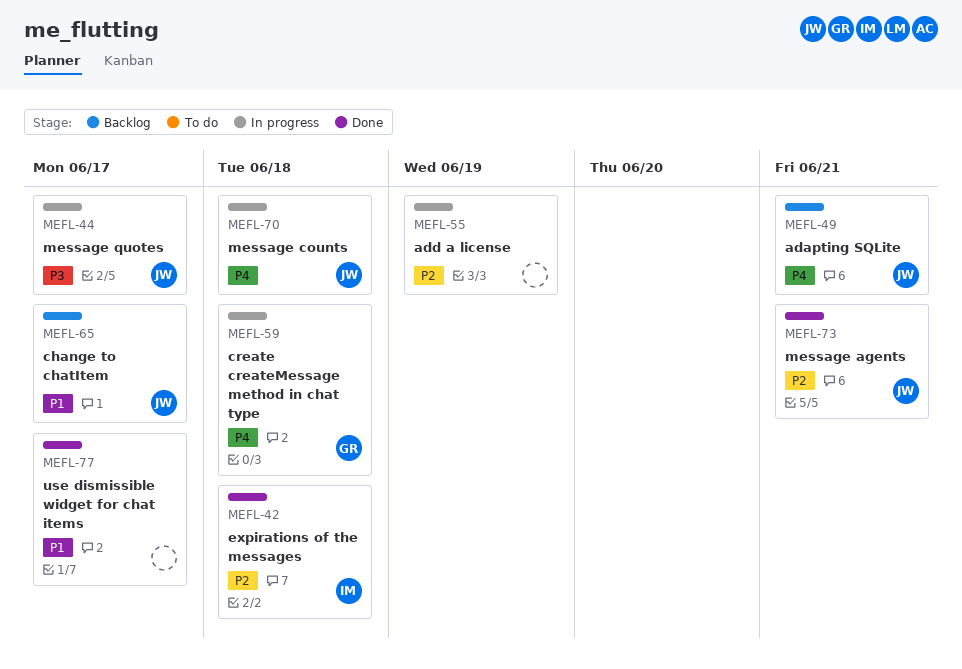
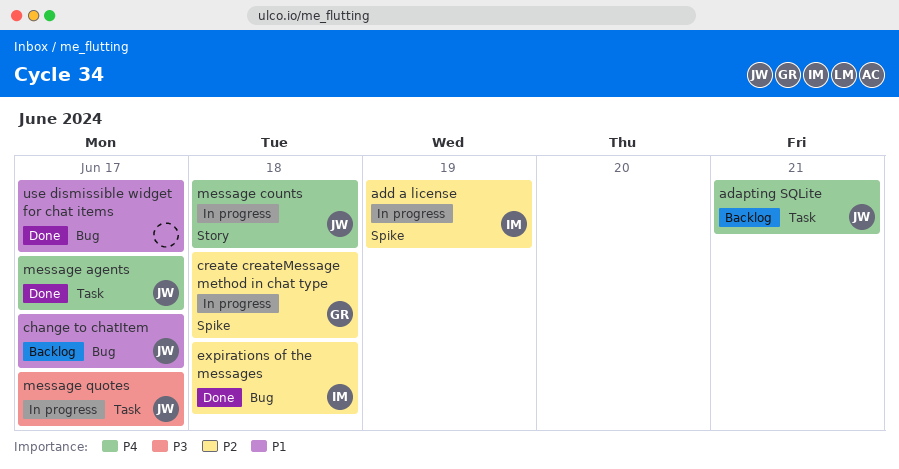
add a license, owner: none -> IM
create createMessage method in chat type, priority: P4 -> P2
message agents, priority: P2 -> P4
message agents, due: Jun 21 -> Jun 17

